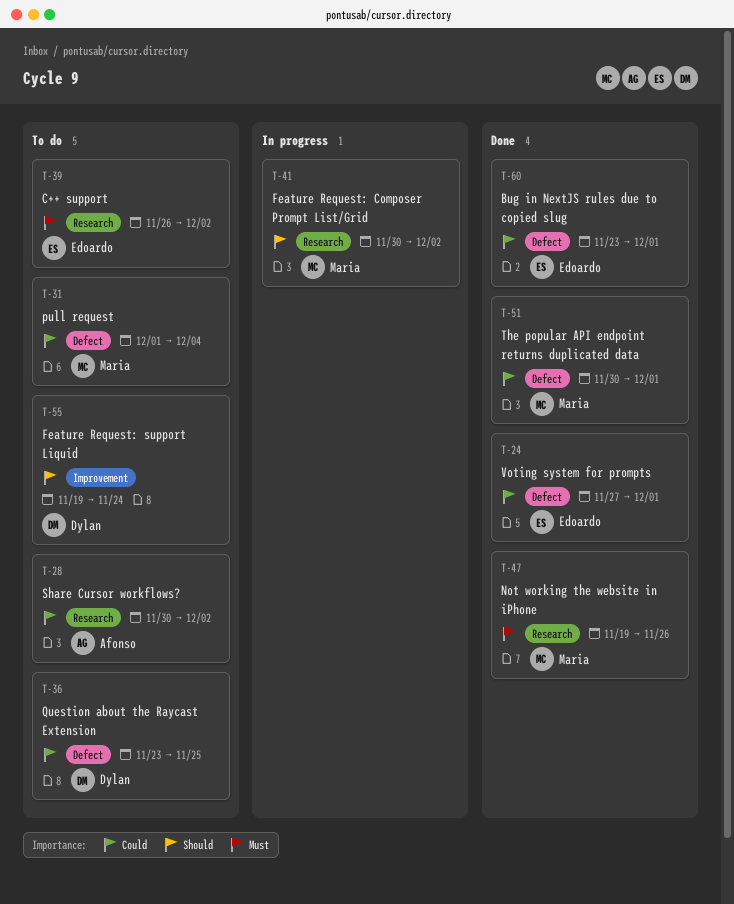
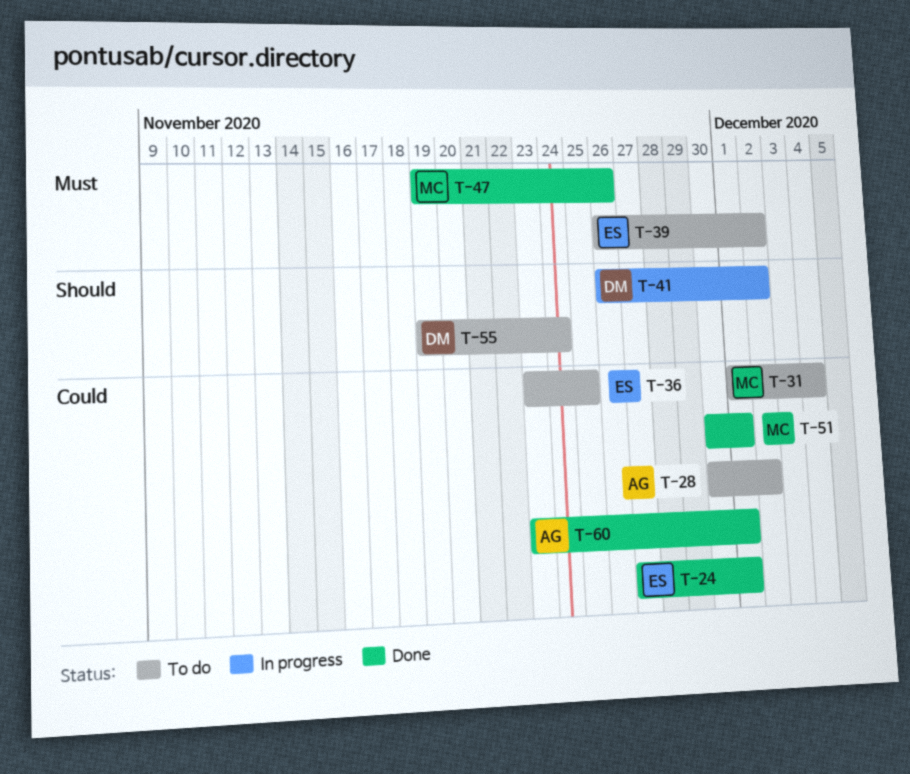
T-36, owner: Dylan -> Edoardo
T-41, owner: Maria -> Dylan
T-41, start: Nov 30 -> Nov 26
T-60, owner: Edoardo -> Afonso

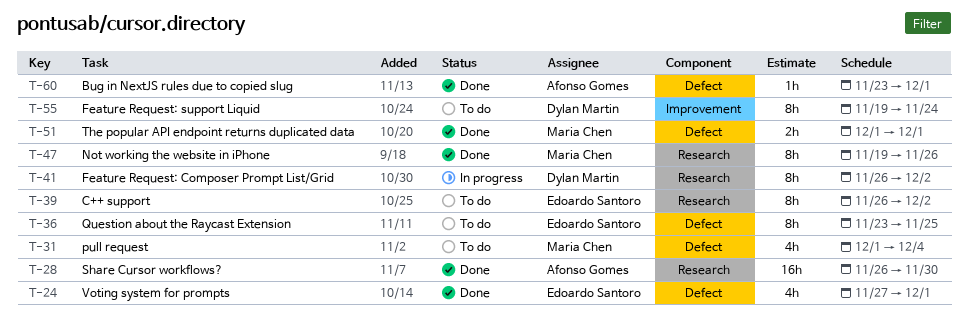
T-28, status: To do -> Done
T-28, start: Nov 30 -> Nov 26
T-28, due: Dec 2 -> Nov 30
T-51, start: Nov 30 -> Dec 1

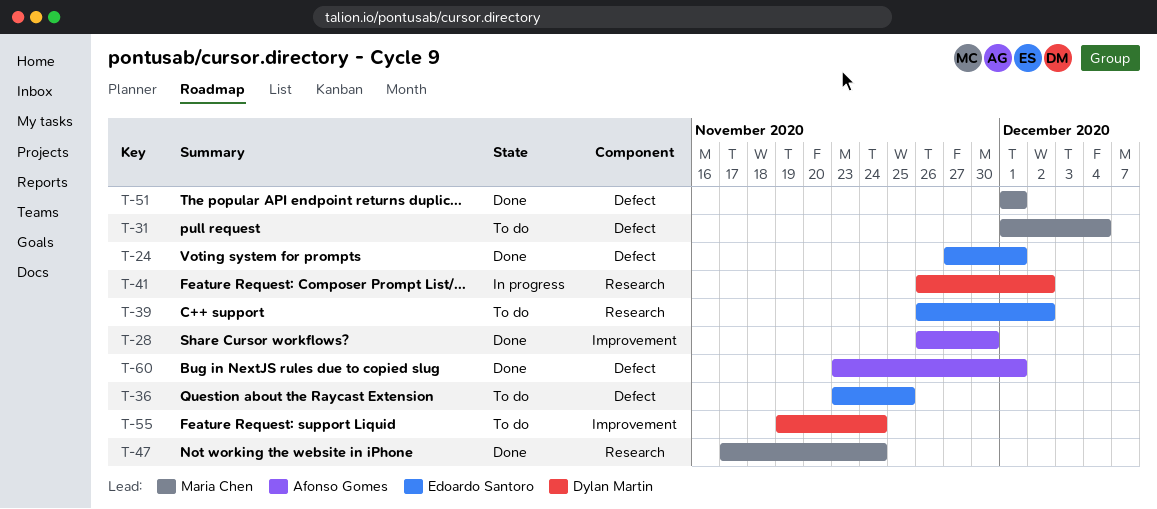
T-28, label: Research -> Improvement
T-47, start: Nov 19 -> Nov 17
T-47, due: Nov 26 -> Nov 24

